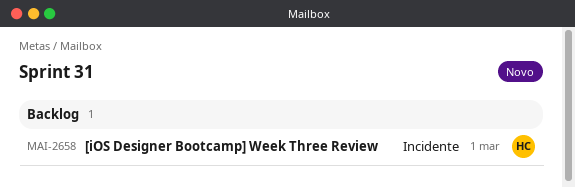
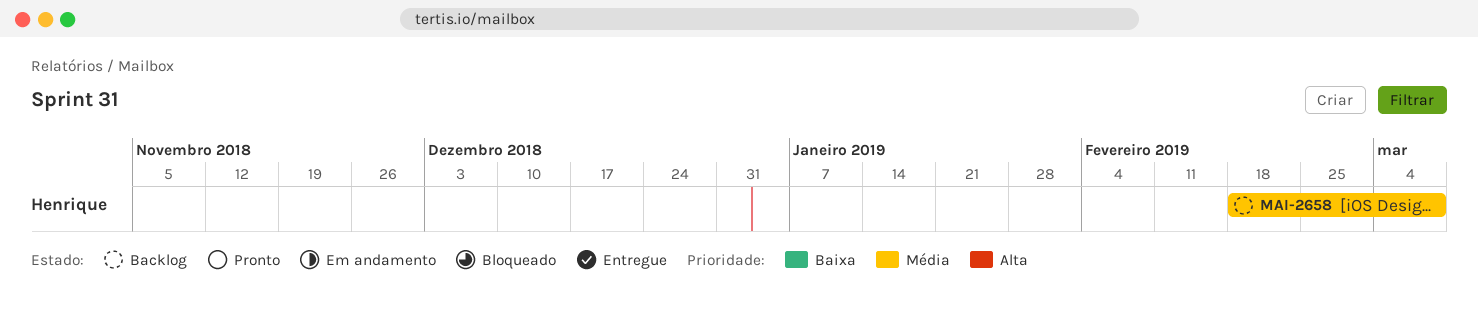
MAI-2658, due: Mar 1 -> Mar 8

